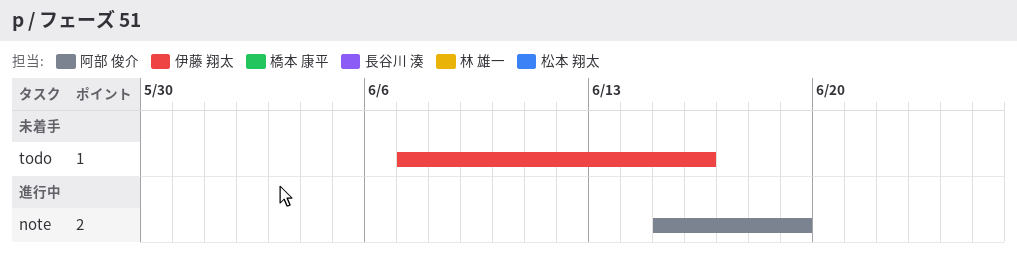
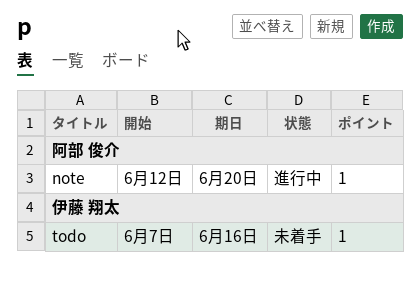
note, estimate: 2 -> 1
note, start: Jun 15 -> Jun 12
note, due: Jun 19 -> Jun 20

